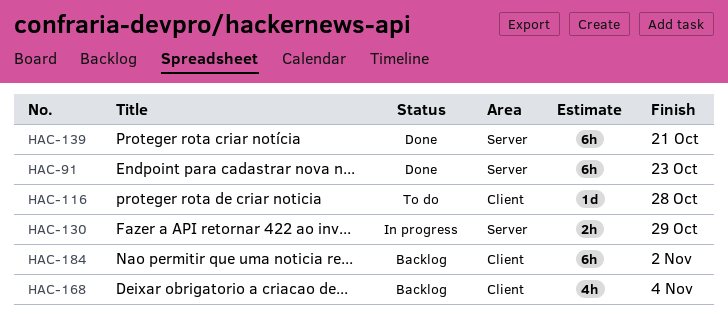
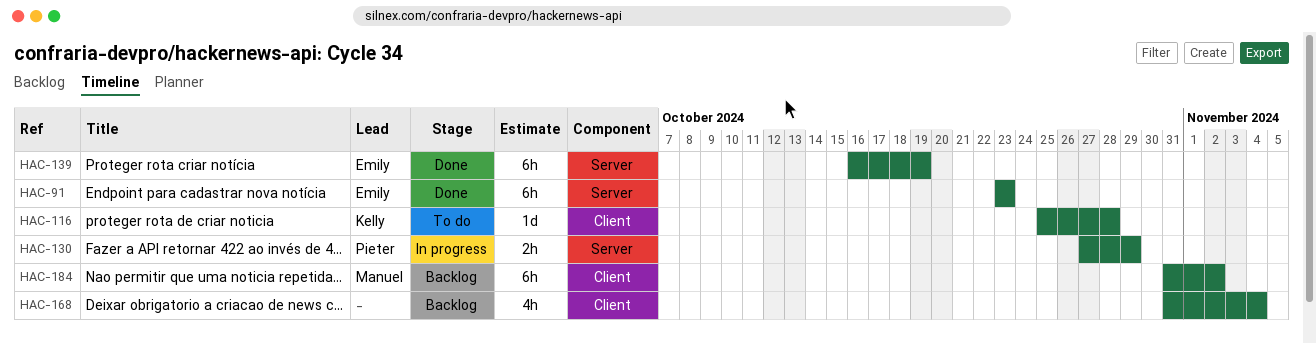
HAC-139, due: Oct 21 -> Oct 19

